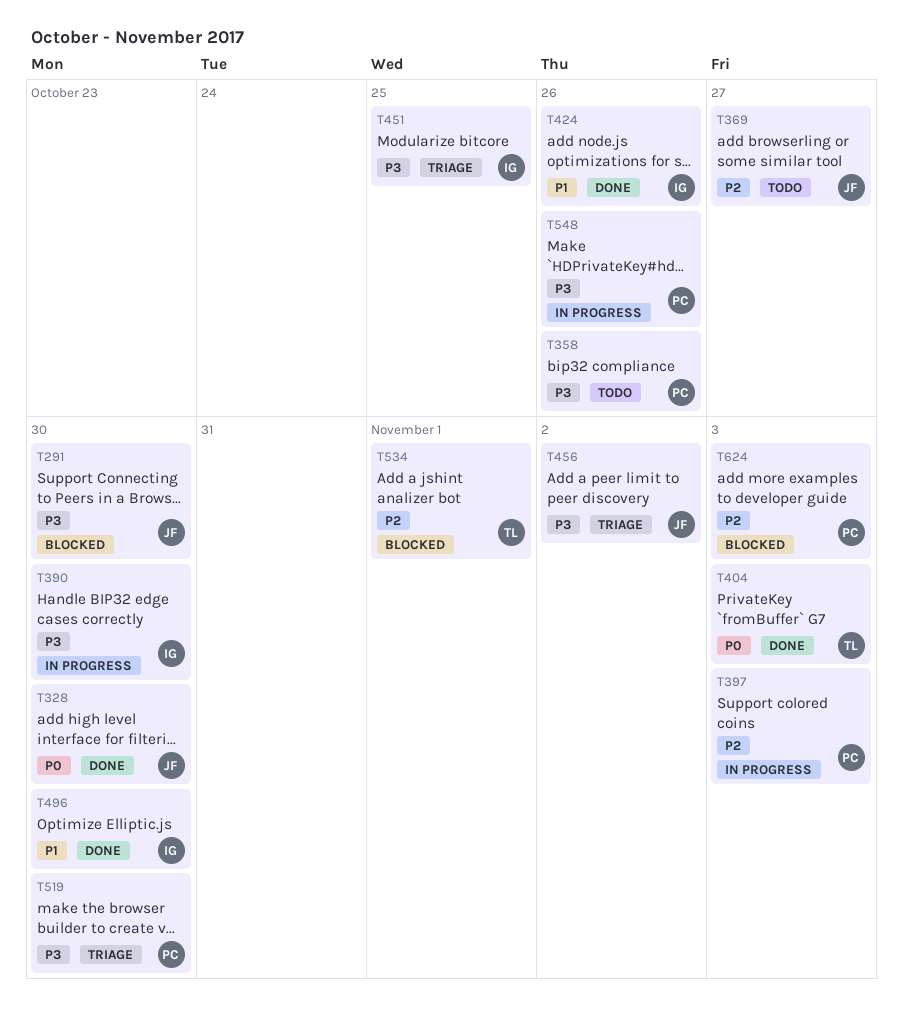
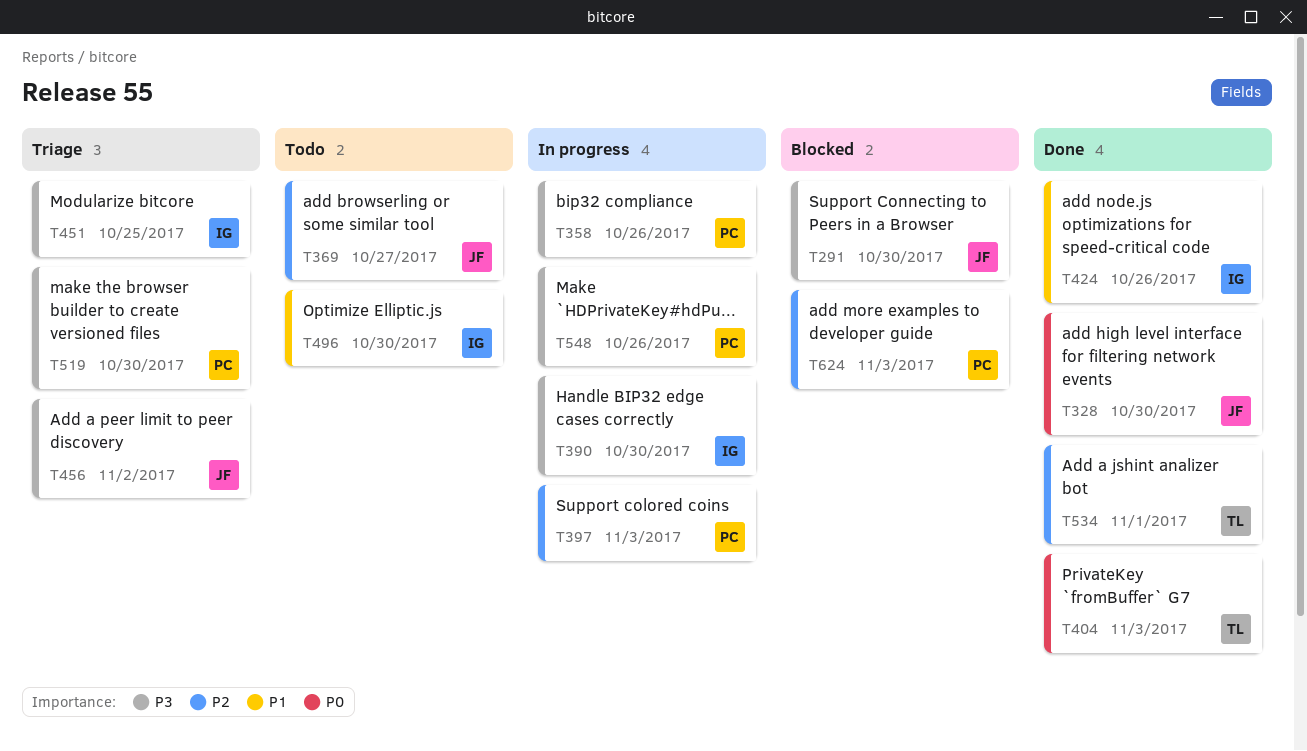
T358, status: Todo -> In progress
T496, status: Done -> Todo
T534, status: Blocked -> Done

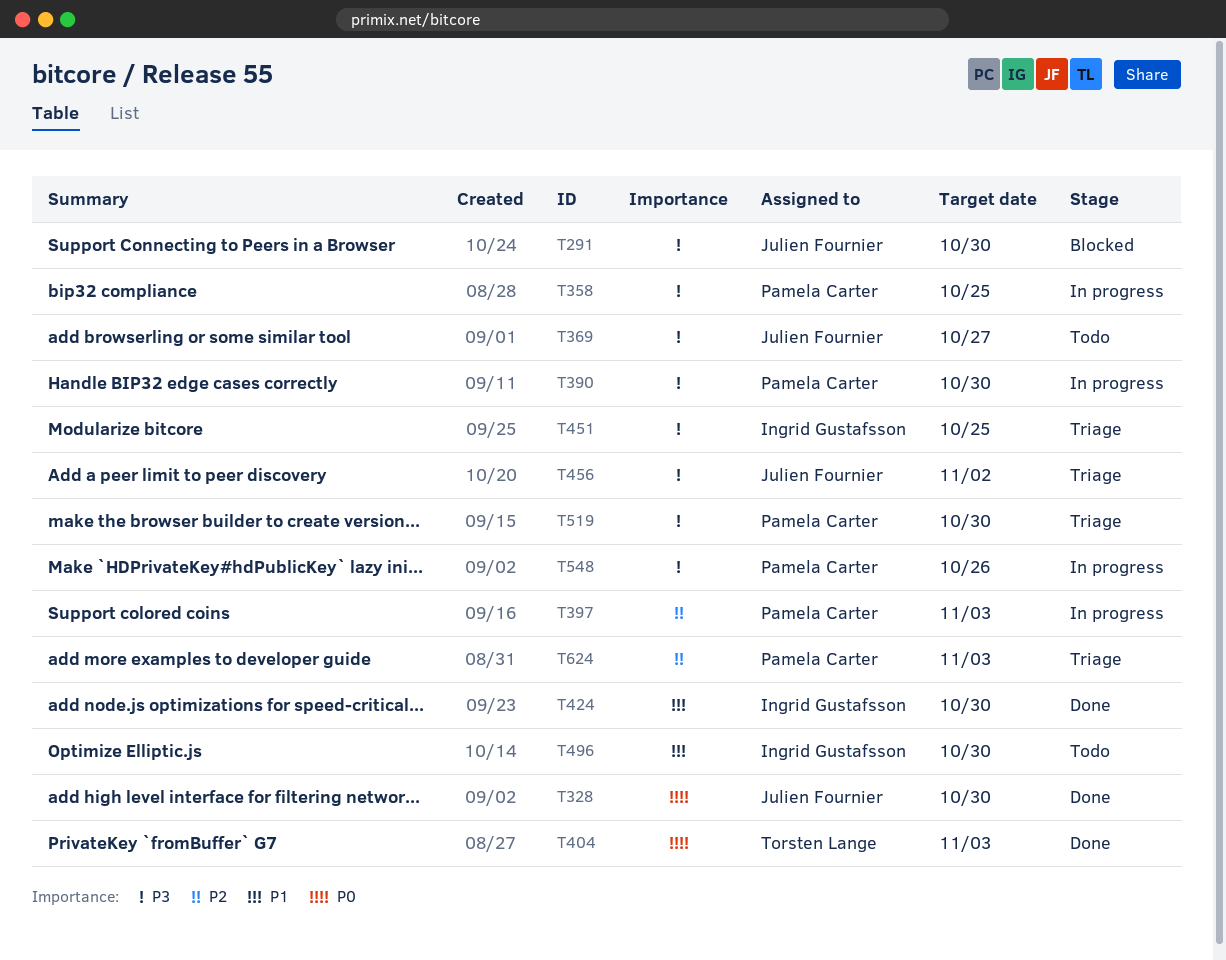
T358, due: Oct 26 -> Oct 25
T369, priority: P2 -> P3
T390, owner: Ingrid Gustafsson -> Pamela Carter
T424, due: Oct 26 -> Oct 30
T534: present -> none
T624, status: Blocked -> Triage

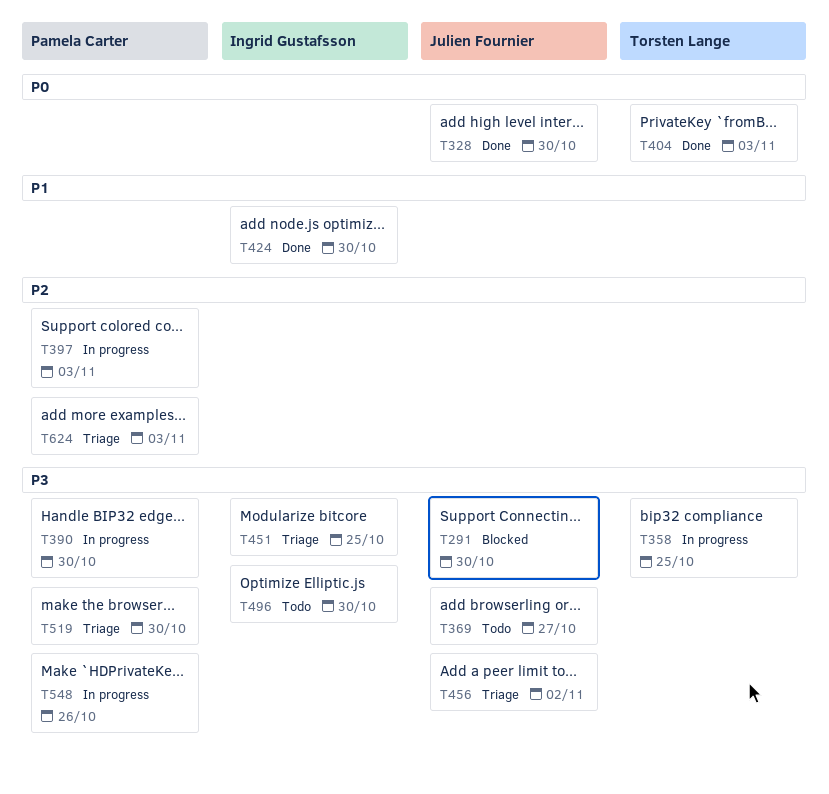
T358, owner: Pamela Carter -> Torsten Lange
T496, priority: P1 -> P3

